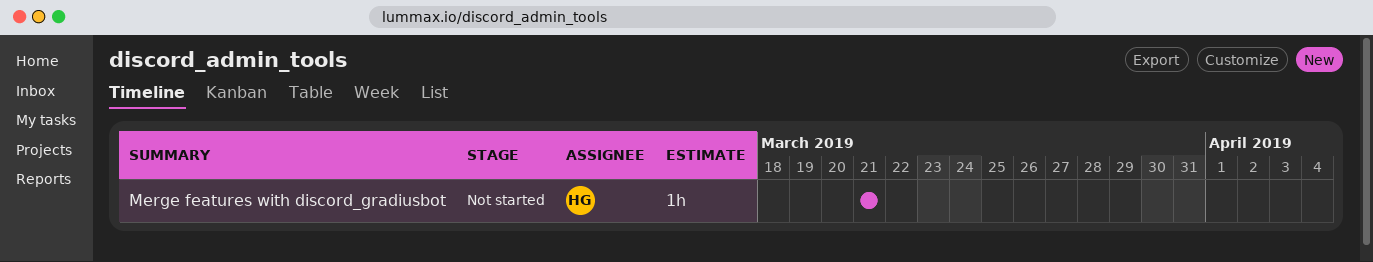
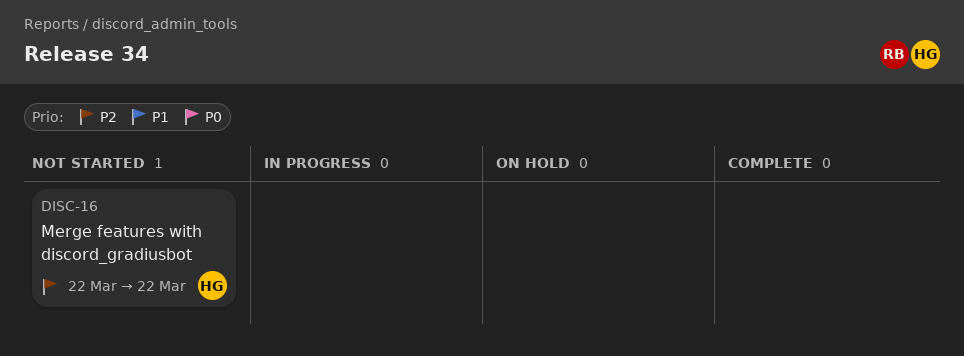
Merge features with discord_gradiusbot, start: Mar 21 -> Mar 22
Merge features with discord_gradiusbot, due: Mar 21 -> Mar 22

